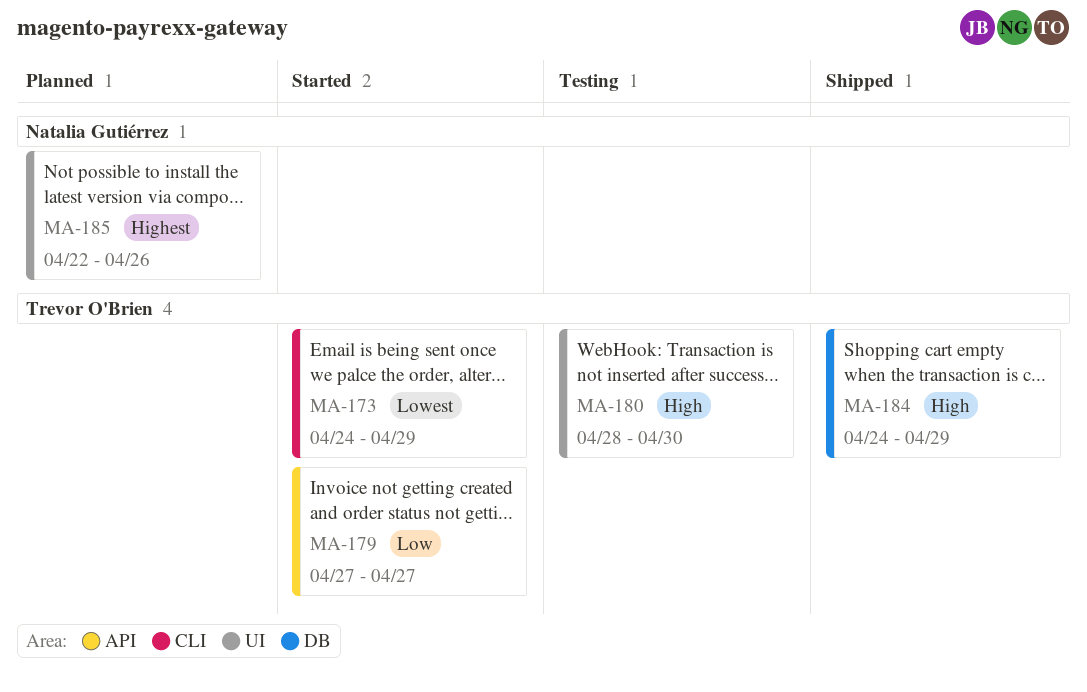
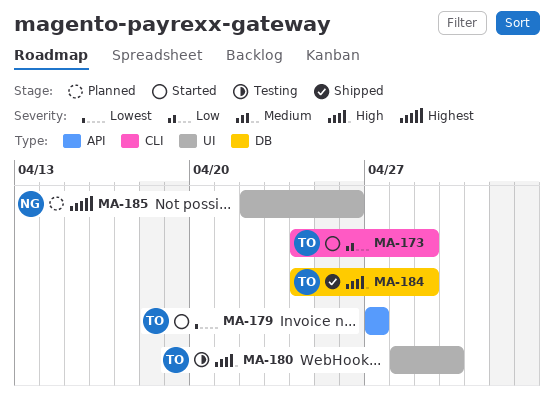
MA-173, priority: Lowest -> Low
MA-179, priority: Low -> Lowest

